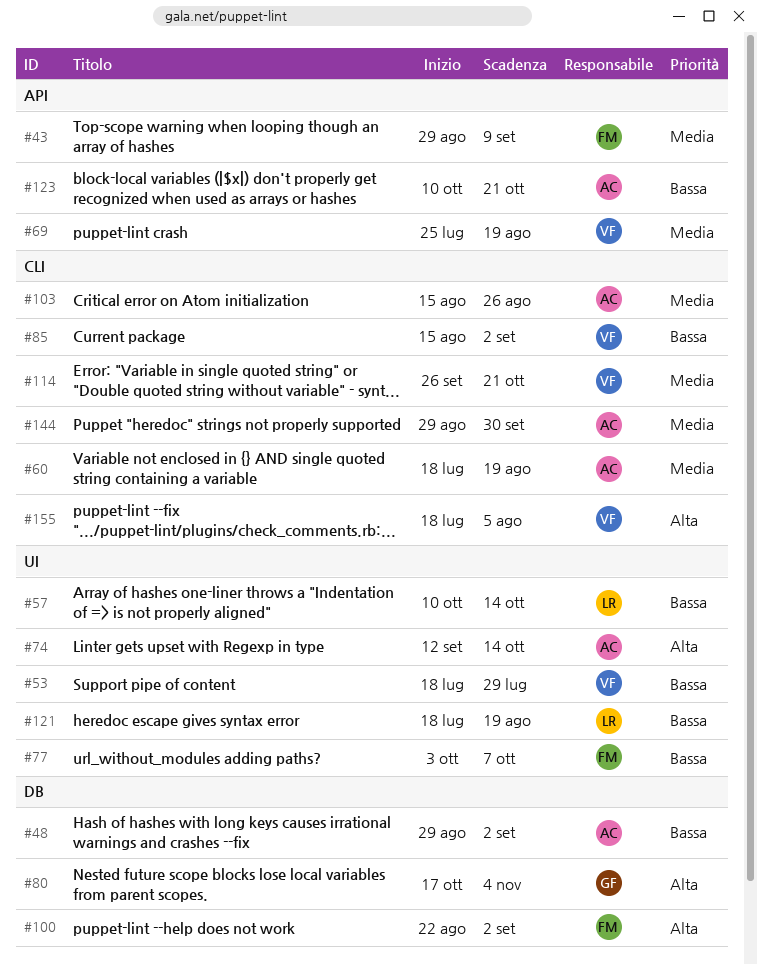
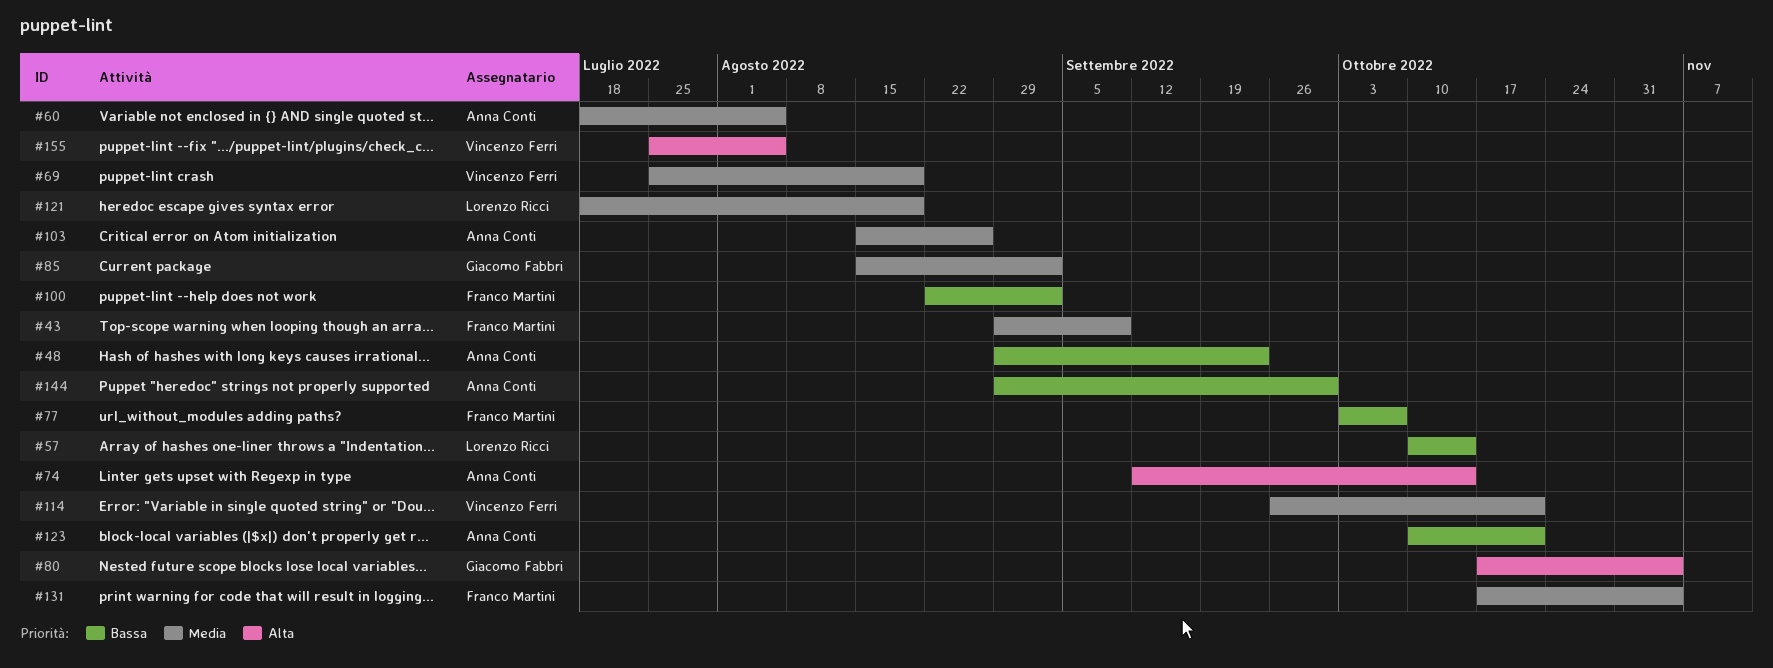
#48, due: Sep 2 -> Sep 23
#53: present -> none
#60, due: Aug 19 -> Aug 5
#85, owner: Vincenzo Ferri -> Giacomo Fabbri
#85, priority: Bassa -> Media
#100, priority: Alta -> Bassa
#121, priority: Bassa -> Media
#131: none -> present
#144, priority: Media -> Bassa
#155, start: Jul 18 -> Jul 25

